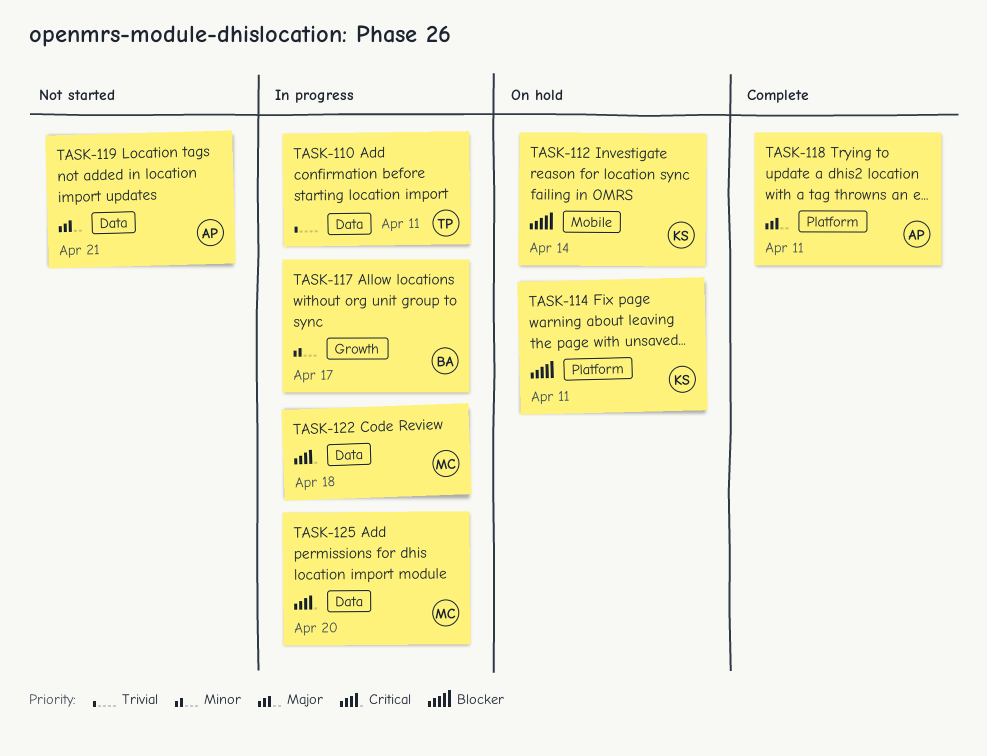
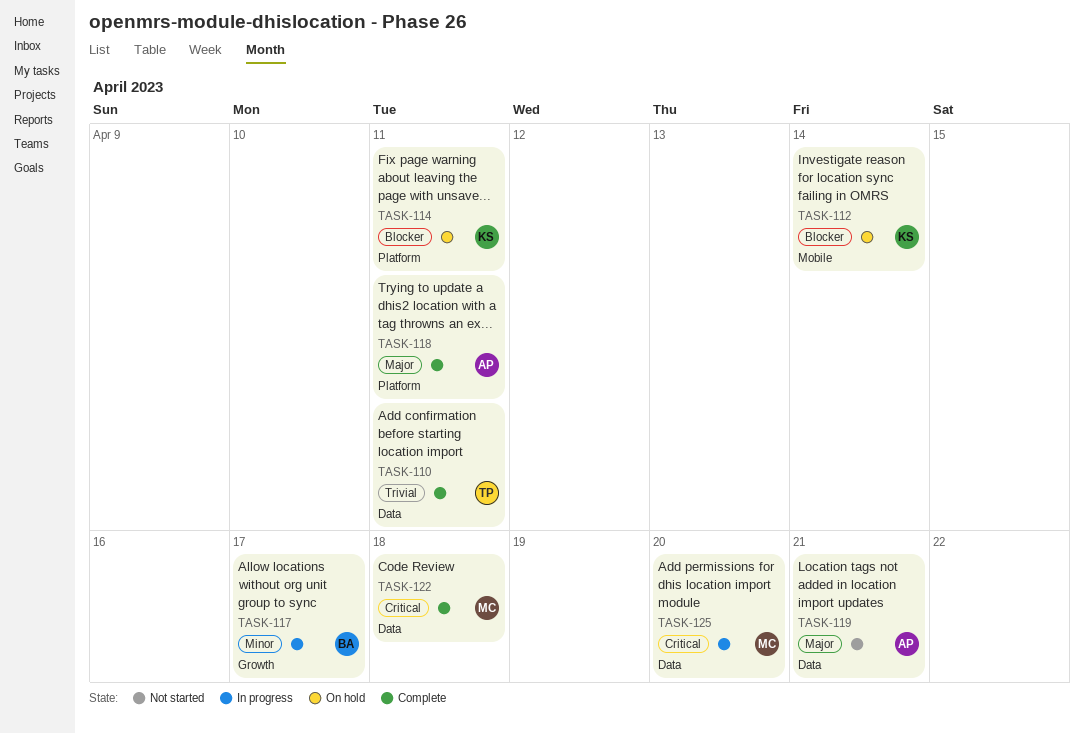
TASK-110, status: In progress -> Complete
TASK-122, status: In progress -> Complete

